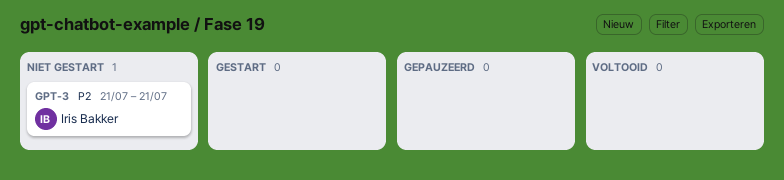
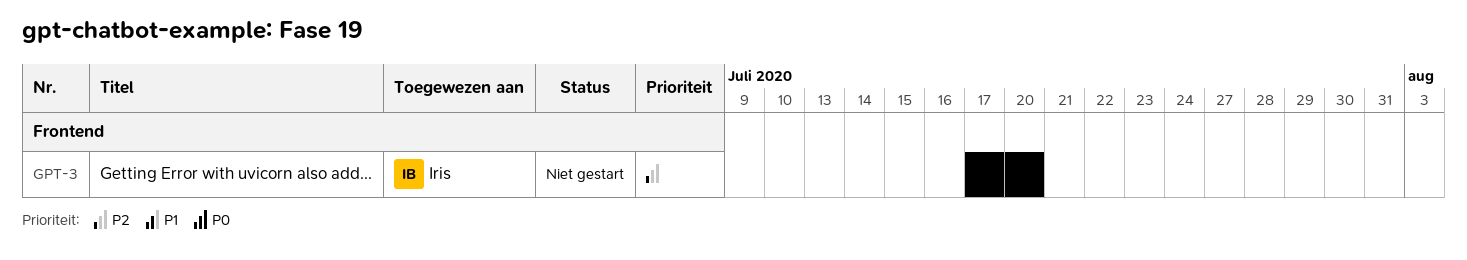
GPT-3, start: Jul 21 -> Jul 17
GPT-3, due: Jul 21 -> Jul 20

